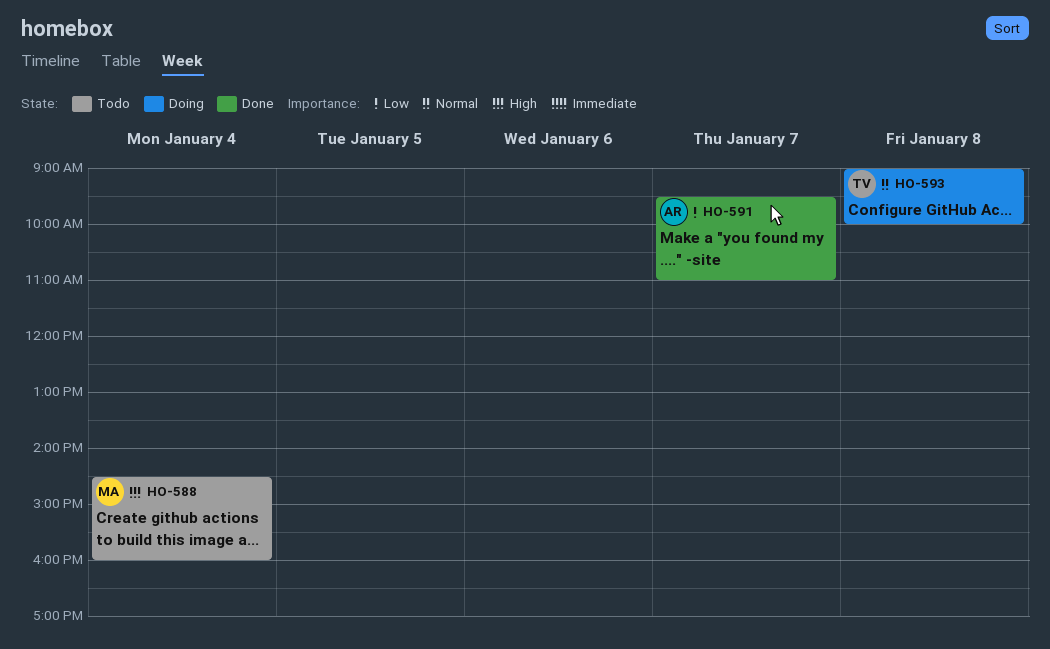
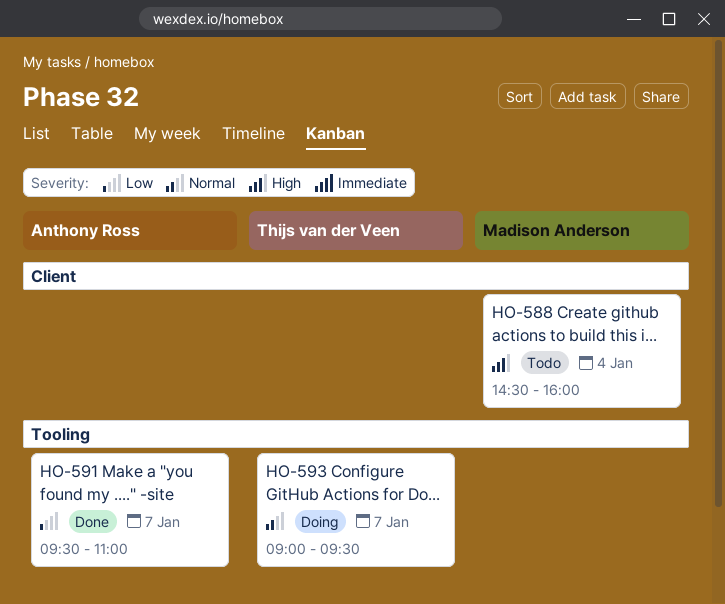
HO-593, day: Jan 8 -> Jan 7
HO-593, ends: 10:00 -> 09:30

